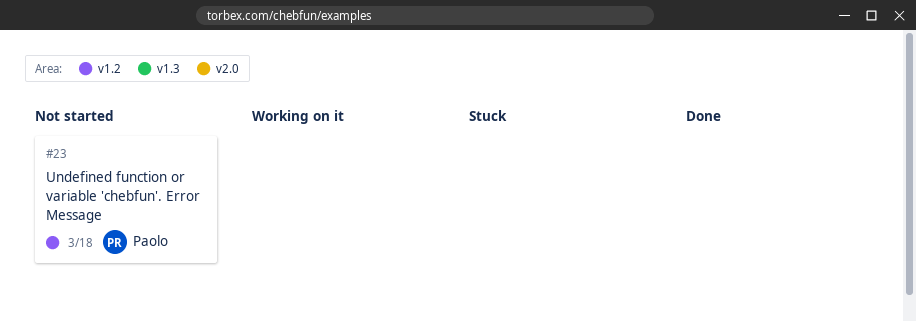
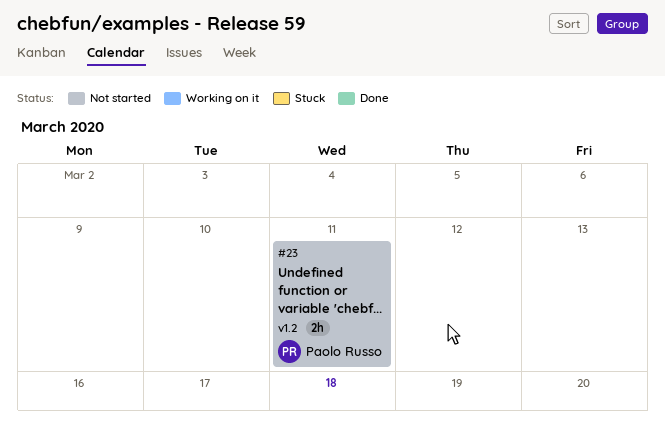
#23, due: Mar 18 -> Mar 11

